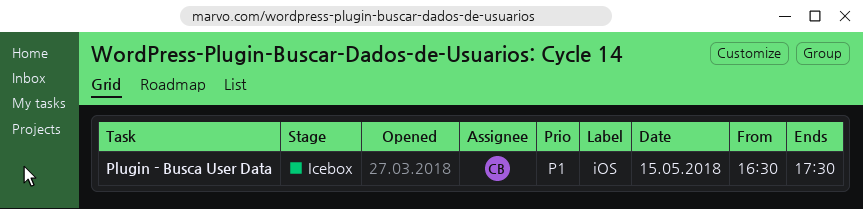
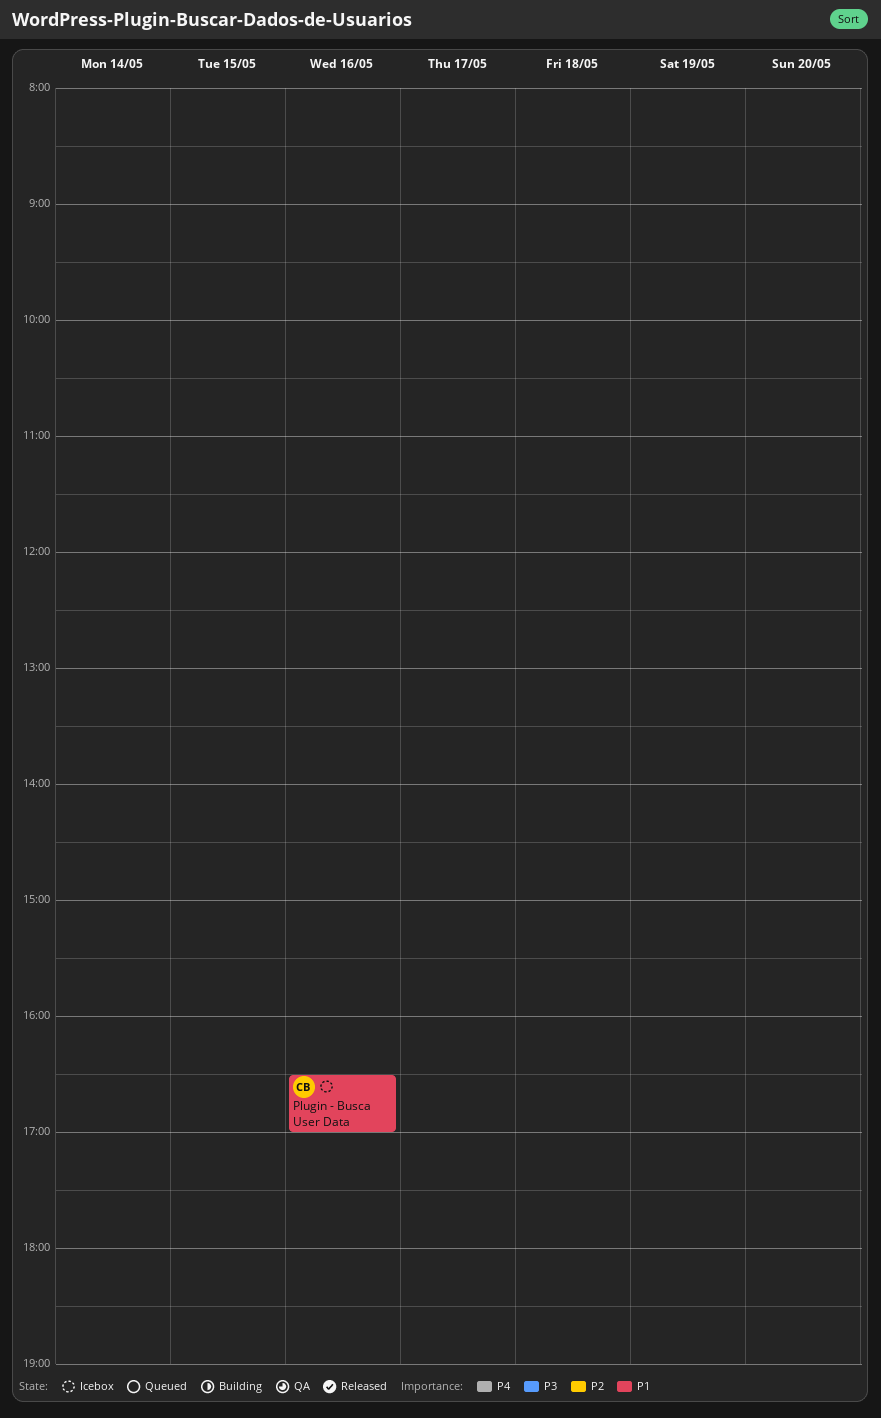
Plugin - Busca User Data, day: May 15 -> May 16
Plugin - Busca User Data, ends: 17:30 -> 17:00

